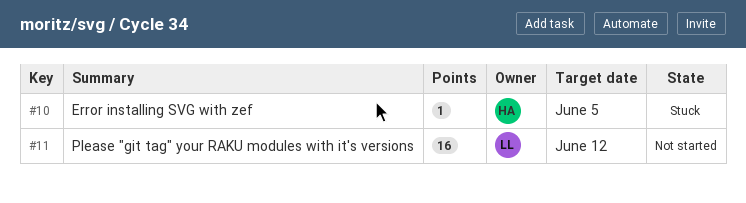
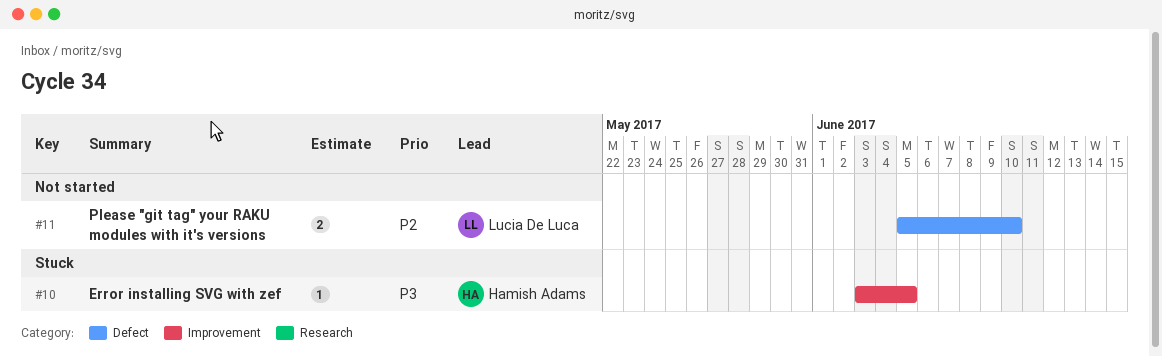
#11, estimate: 16 -> 2
#11, due: Jun 12 -> Jun 10

